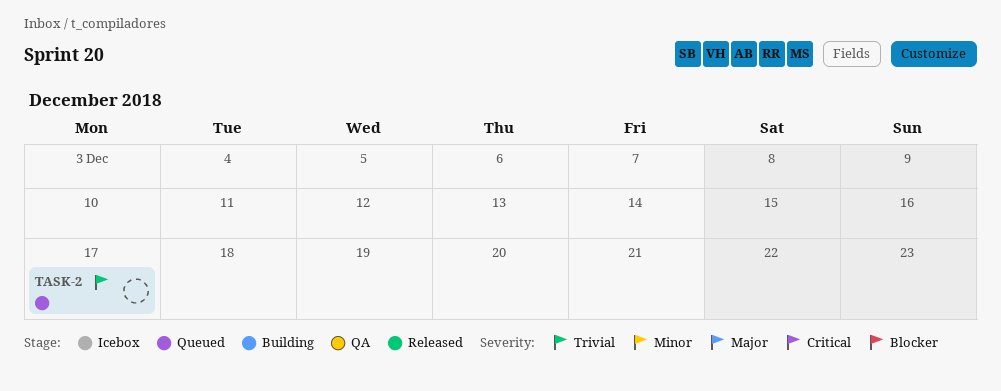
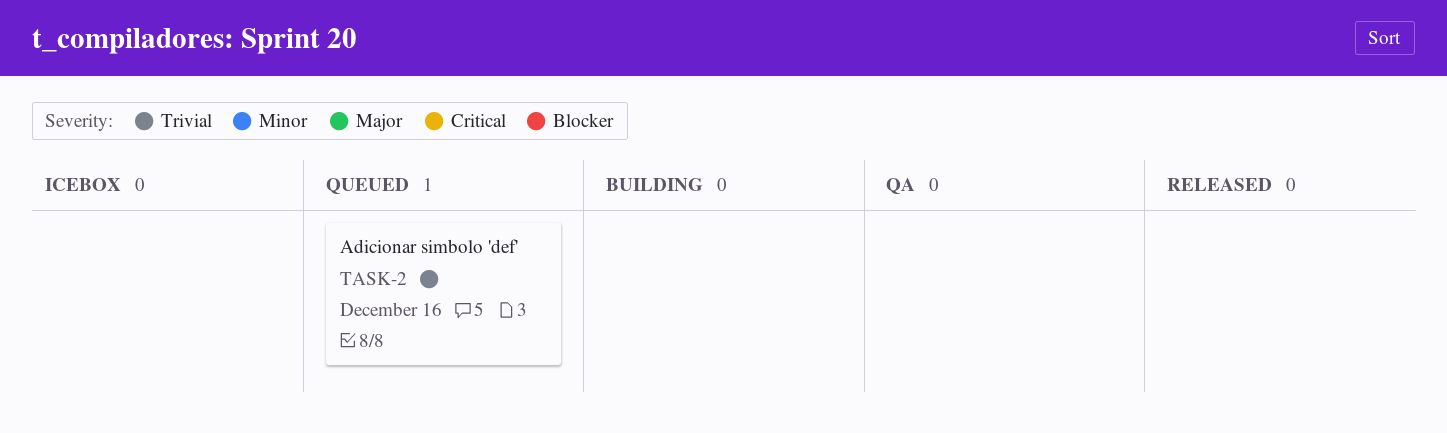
TASK-2, due: Dec 17 -> Dec 16

